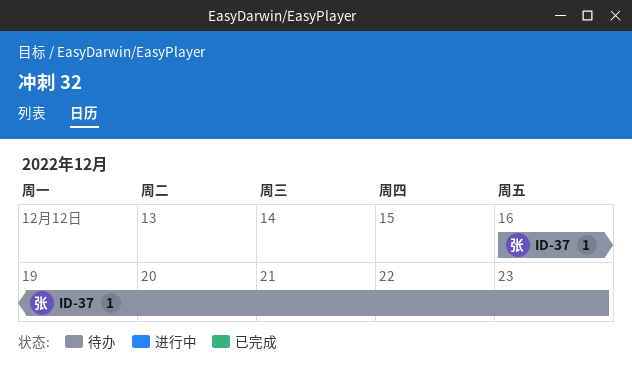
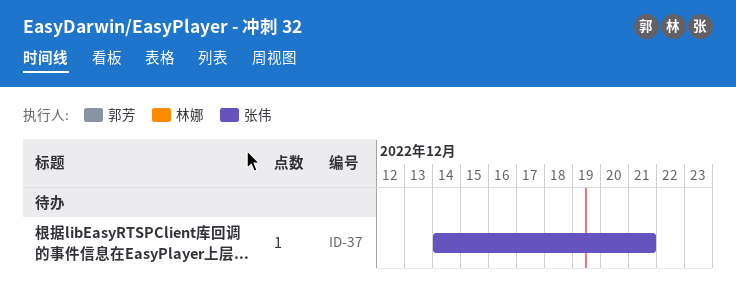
ID-37, start: Dec 16 -> Dec 14
ID-37, due: Dec 23 -> Dec 21

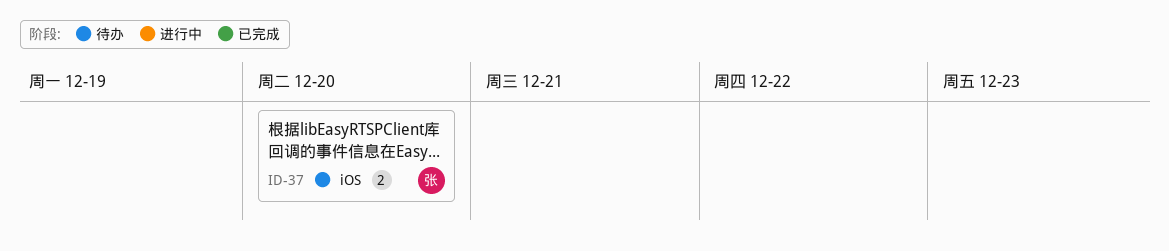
ID-37, estimate: 1 -> 2
ID-37, due: Dec 21 -> Dec 20

